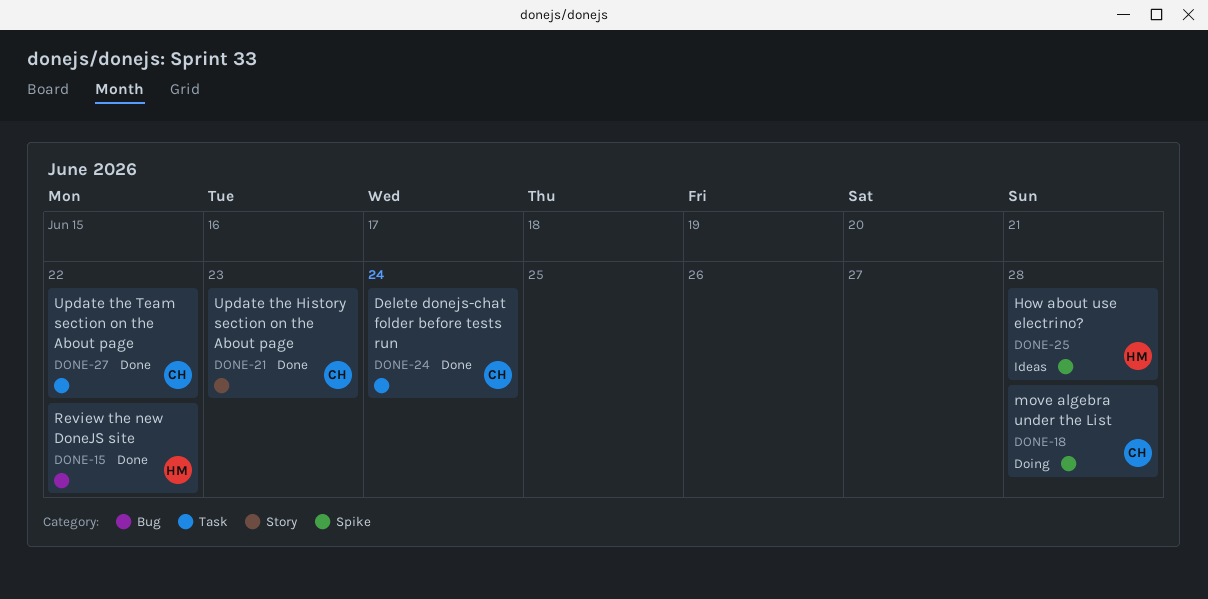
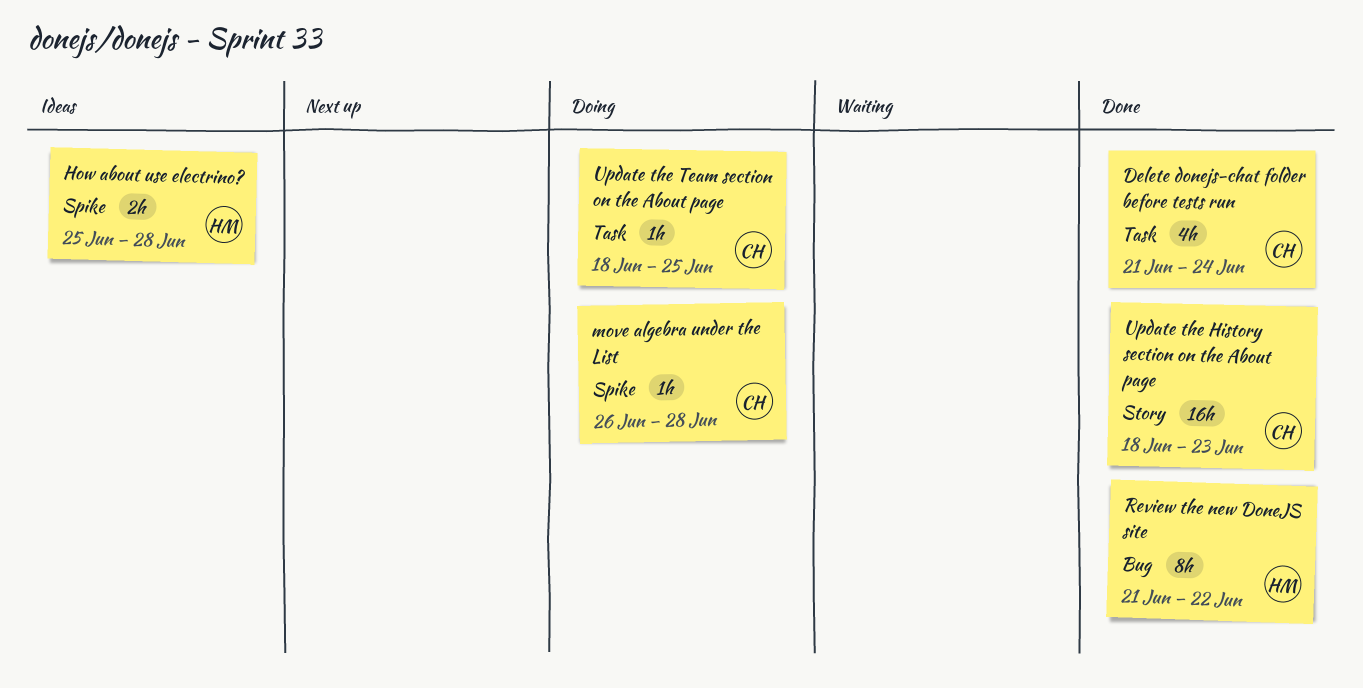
Update the Team section on the About page, status: Done -> Doing
Update the Team section on the About page, due: Jun 22 -> Jun 25

